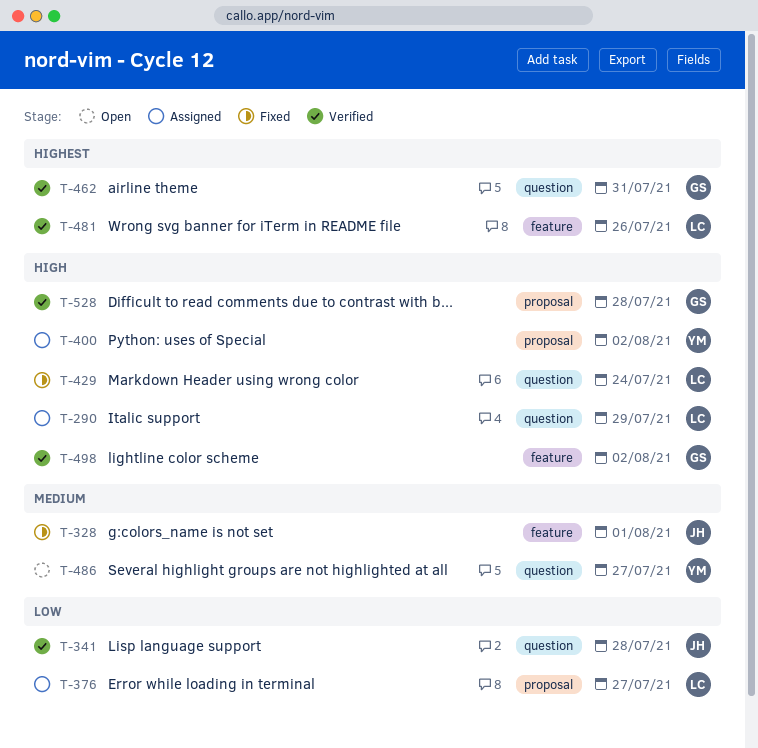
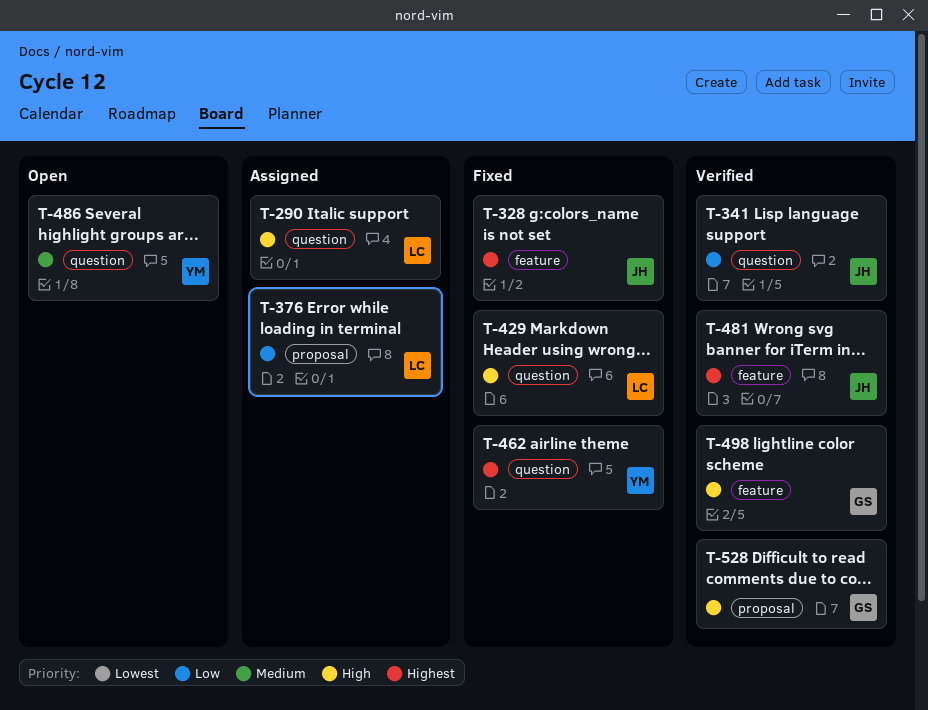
T-328, priority: Medium -> Highest
T-400: present -> none
T-462, status: Verified -> Fixed
T-462, owner: GS -> YM
T-481, owner: LC -> JH

